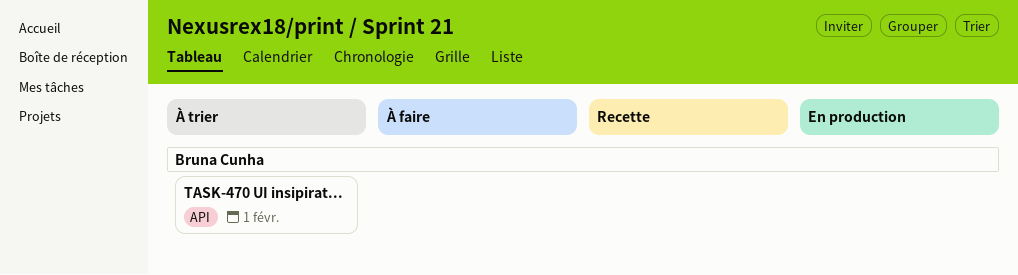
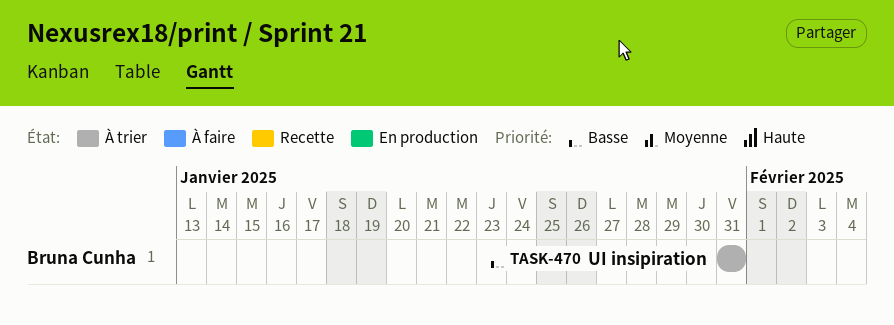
TASK-470, due: Feb 1 -> Jan 31

